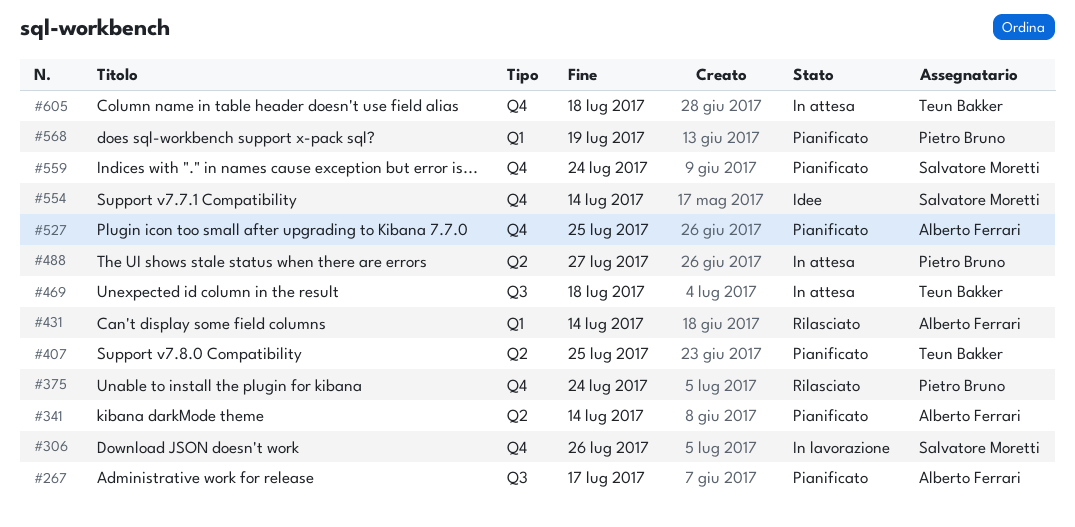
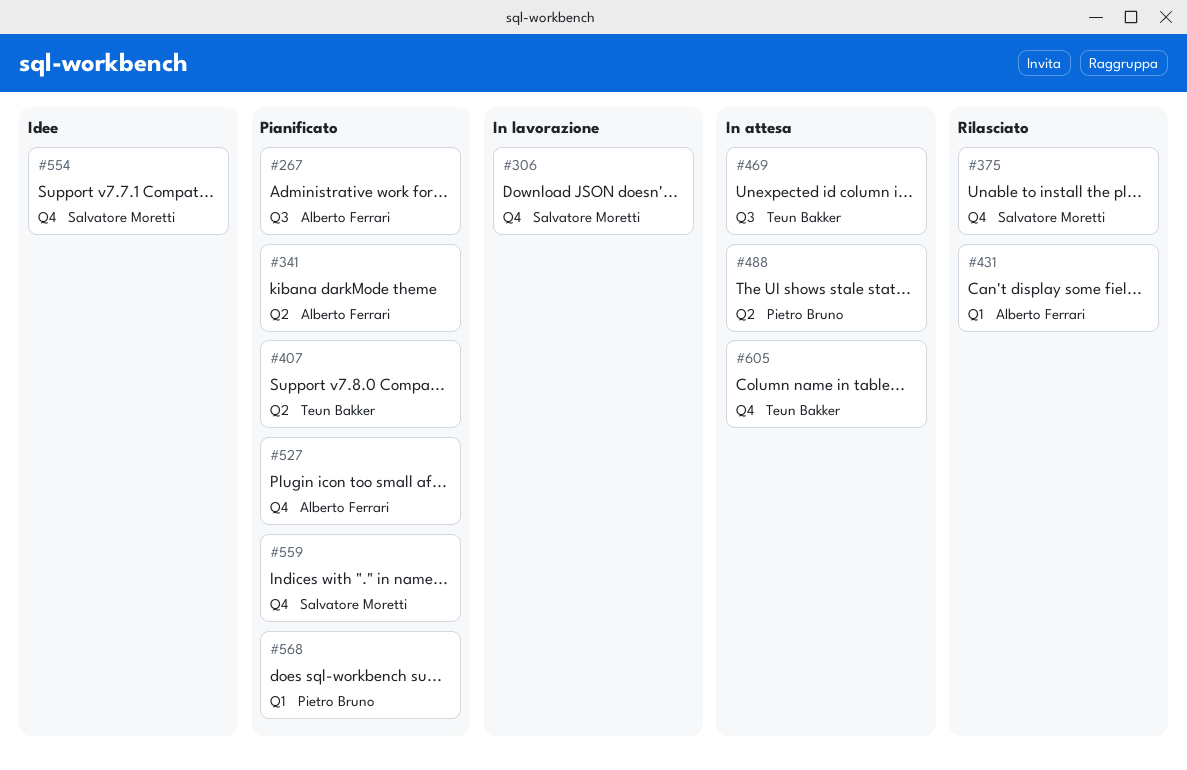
#375, owner: Pietro Bruno -> Salvatore Moretti

